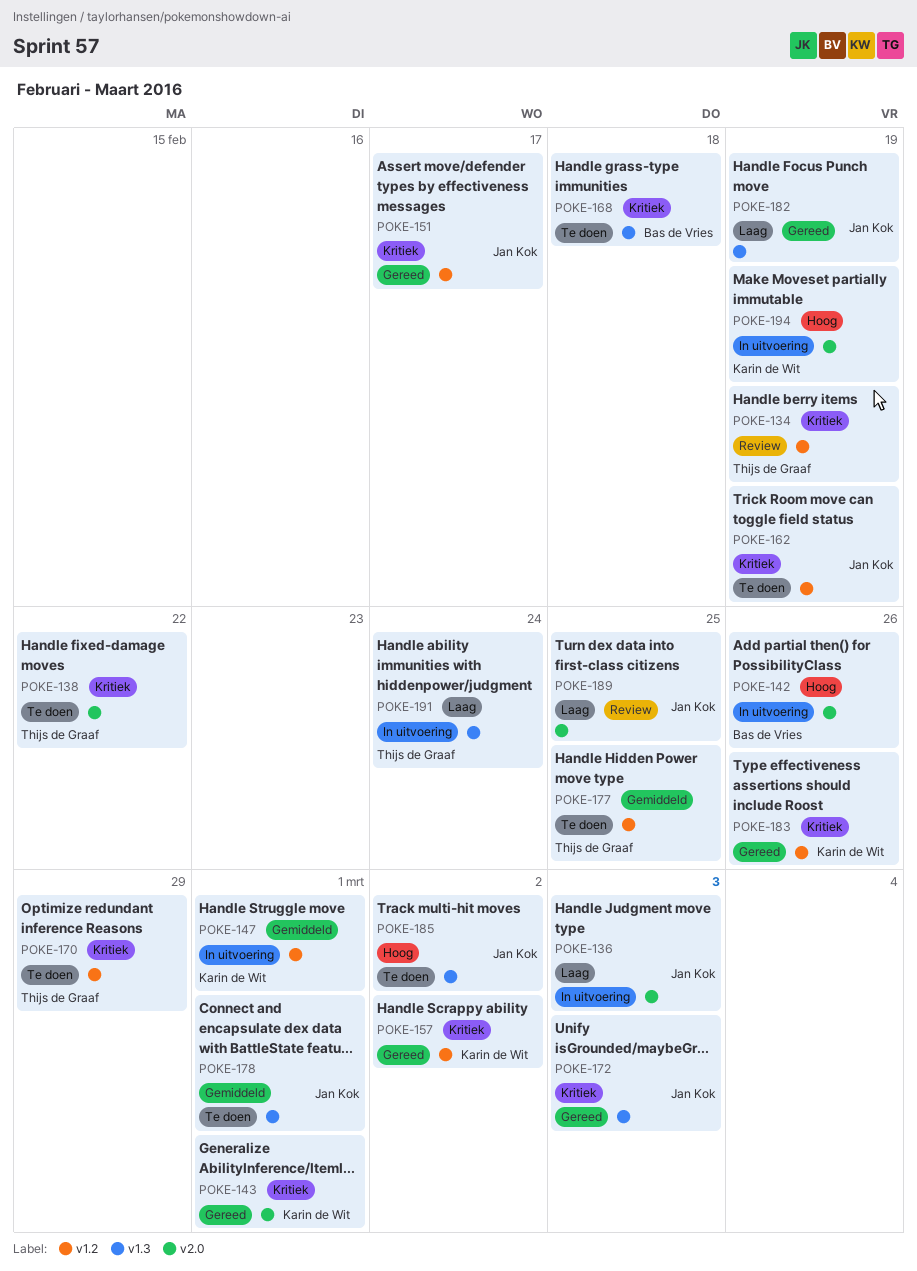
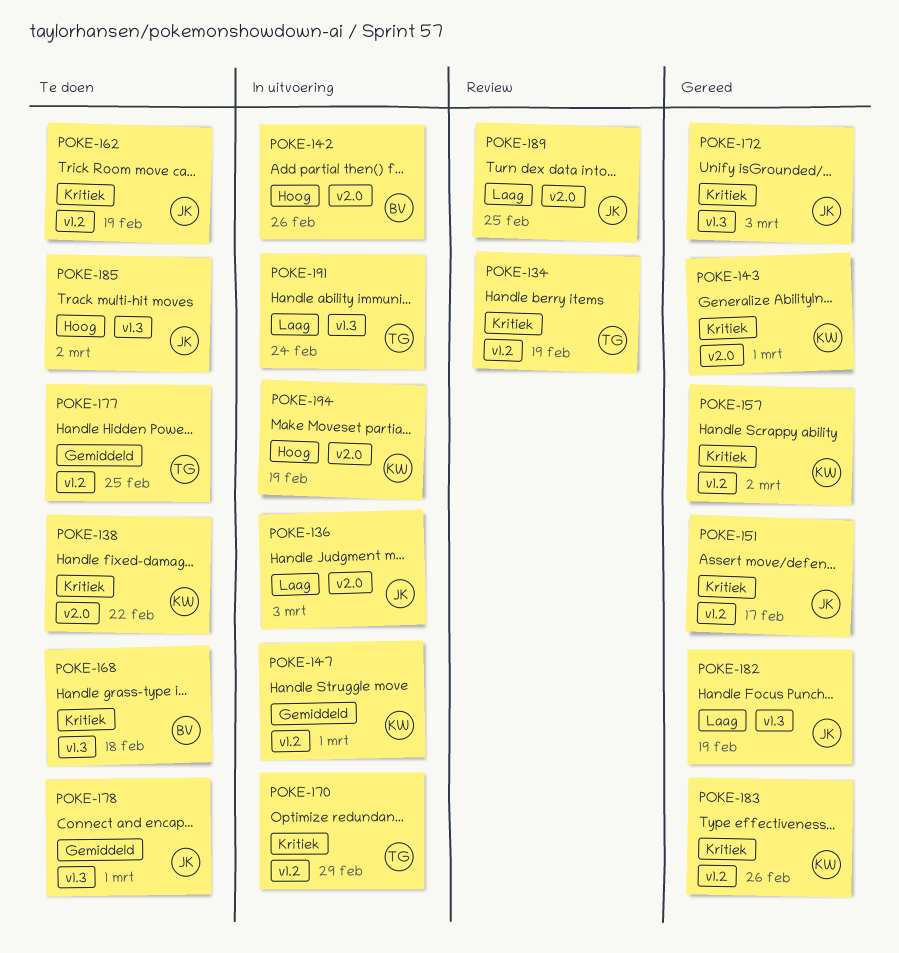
POKE-138, owner: Thijs de Graaf -> Karin de Wit
POKE-170, status: Te doen -> In uitvoering

